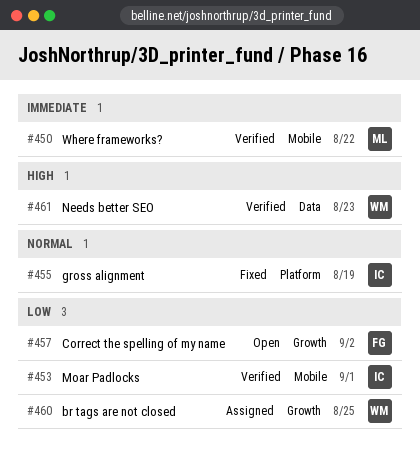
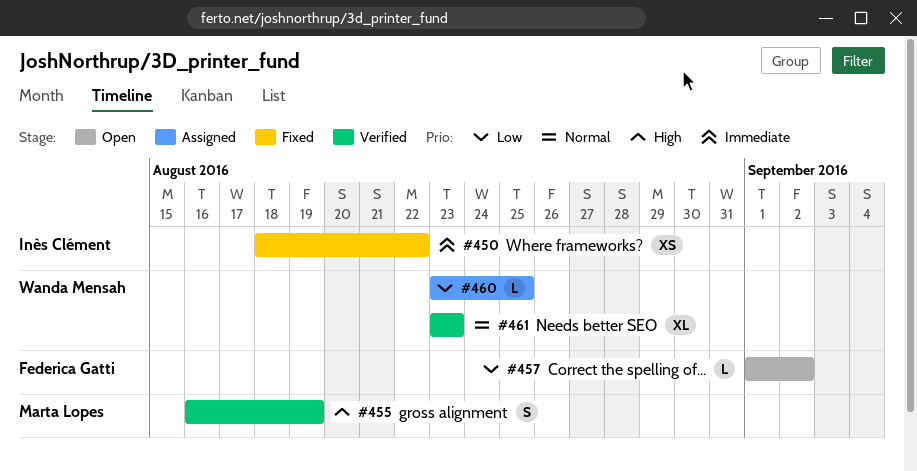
#450, status: Verified -> Fixed
#450, owner: Marta Lopes -> Inès Clément
#453: present -> none
#455, status: Fixed -> Verified
#455, owner: Inès Clément -> Marta Lopes
#455, priority: Normal -> High
#461, priority: High -> Normal

